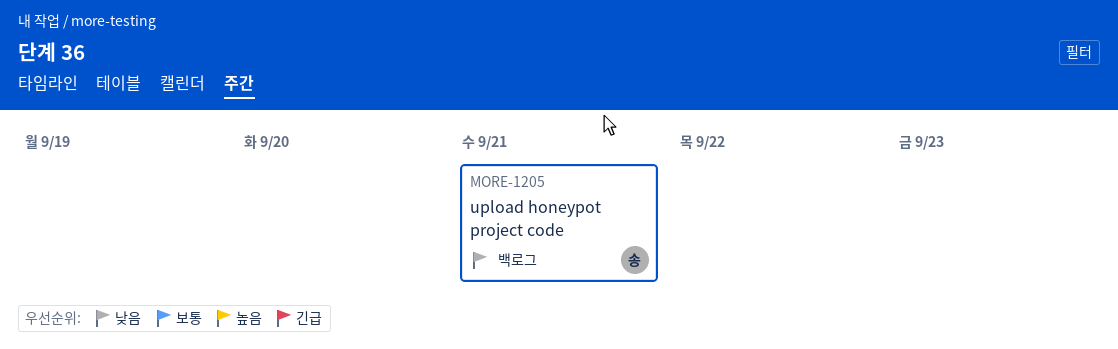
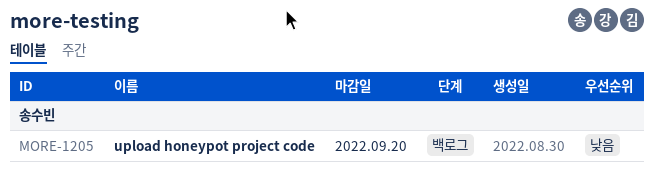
MORE-1205, due: Sep 21 -> Sep 20

